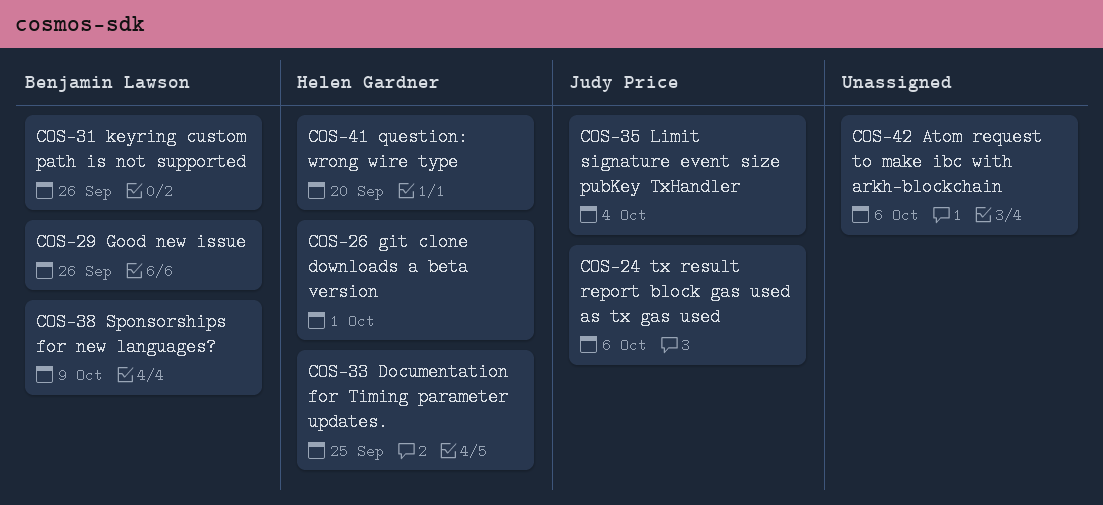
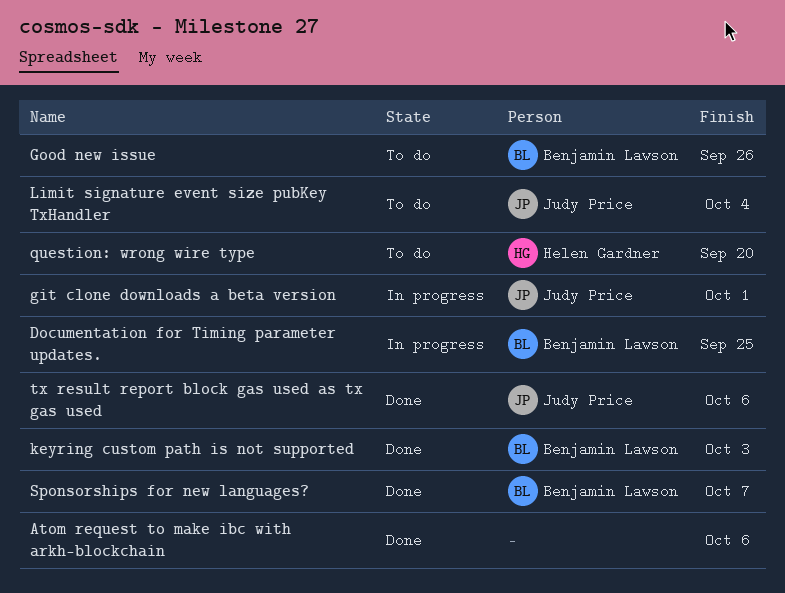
Documentation for Timing parameter updates., owner: Helen Gardner -> Benjamin Lawson
git clone downloads a beta version, owner: Helen Gardner -> Judy Price
keyring custom path is not supported, due: Sep 26 -> Oct 3
Sponsorships for new languages?, due: Oct 9 -> Oct 7

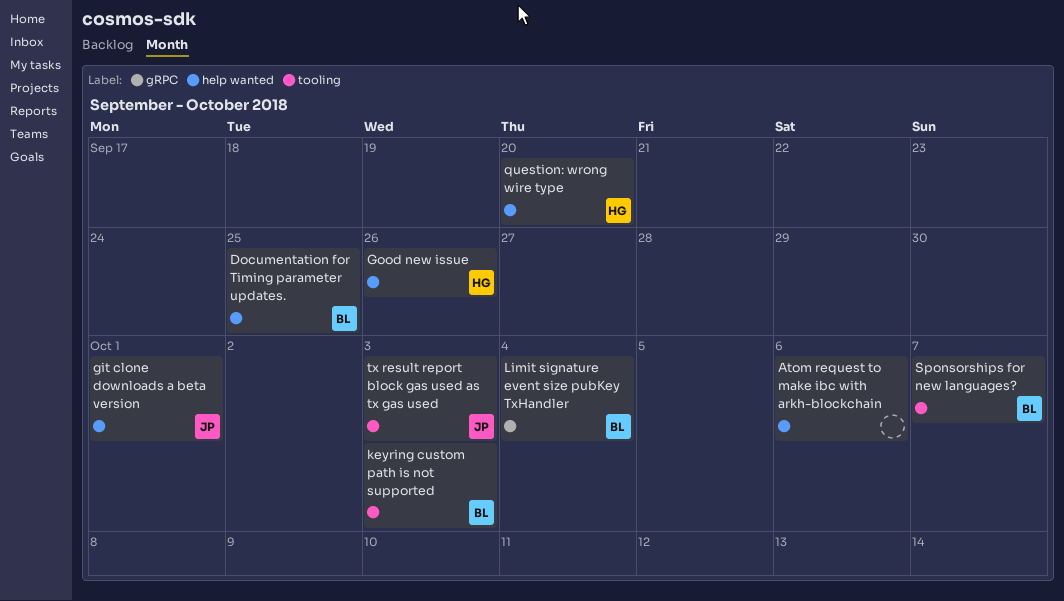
Good new issue, owner: Benjamin Lawson -> Helen Gardner
Limit signature event size pubKey TxHandler, owner: Judy Price -> Benjamin Lawson
tx result report block gas used as tx gas used, due: Oct 6 -> Oct 3

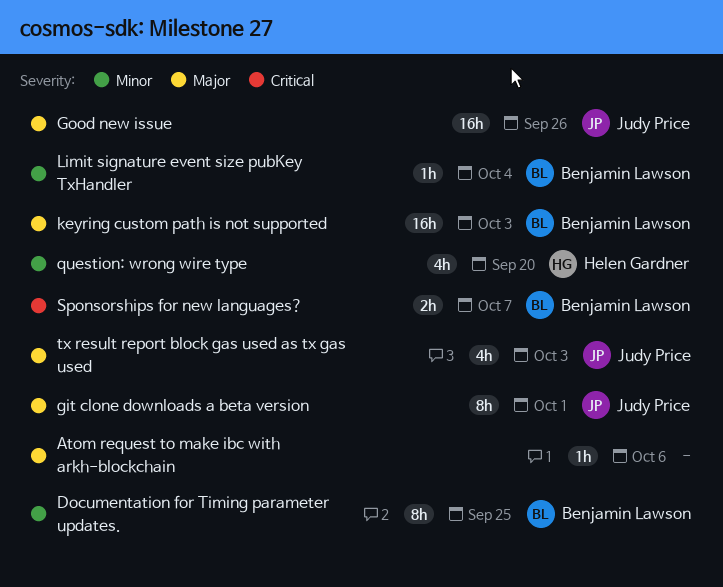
Good new issue, owner: Helen Gardner -> Judy Price

